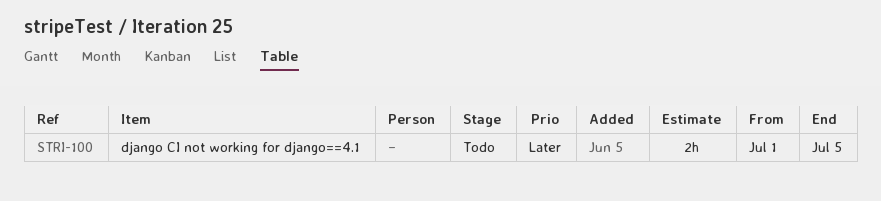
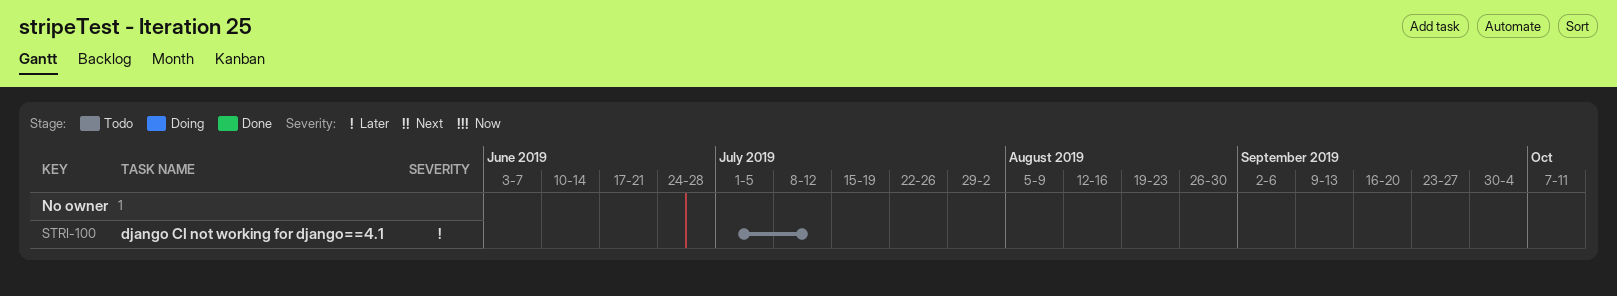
STRI-100, due: Jul 5 -> Jul 12

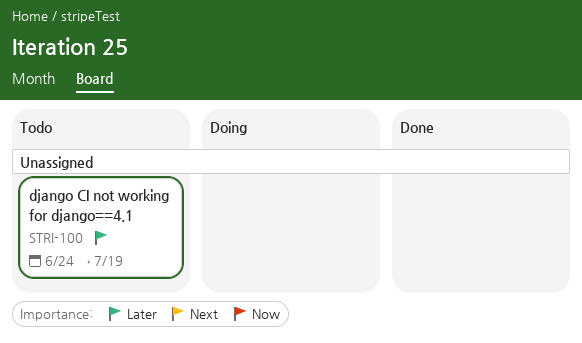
STRI-100, start: Jul 1 -> Jun 24
STRI-100, due: Jul 12 -> Jul 19

